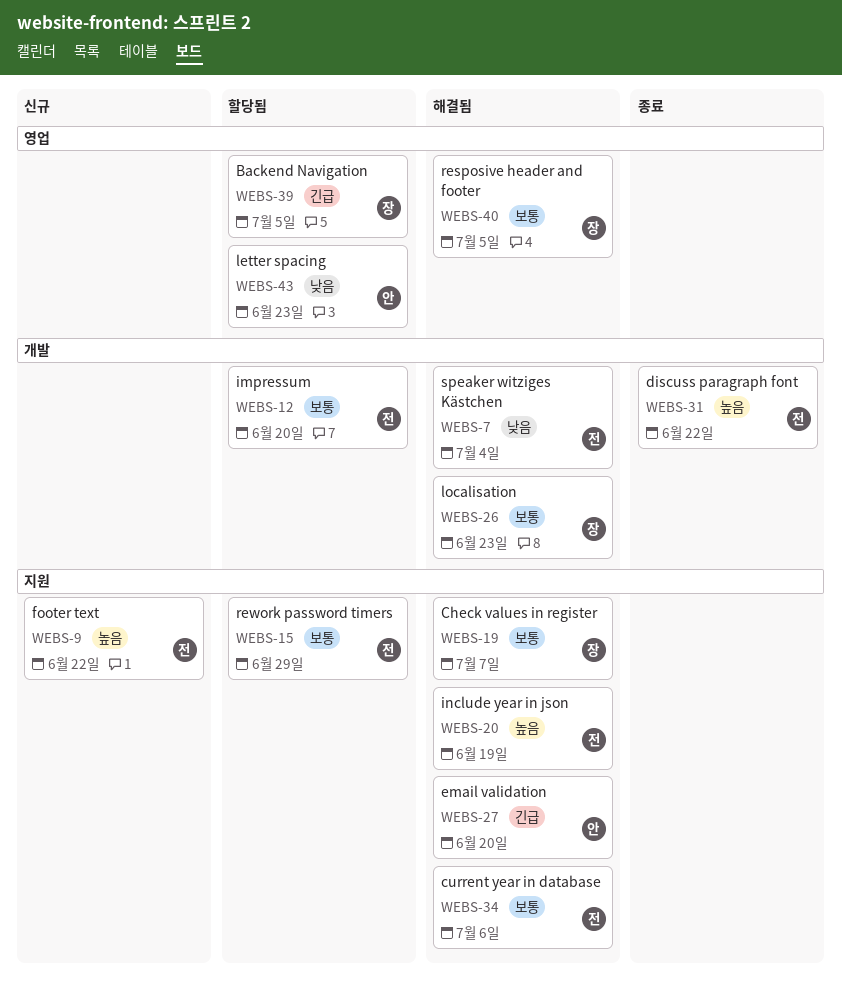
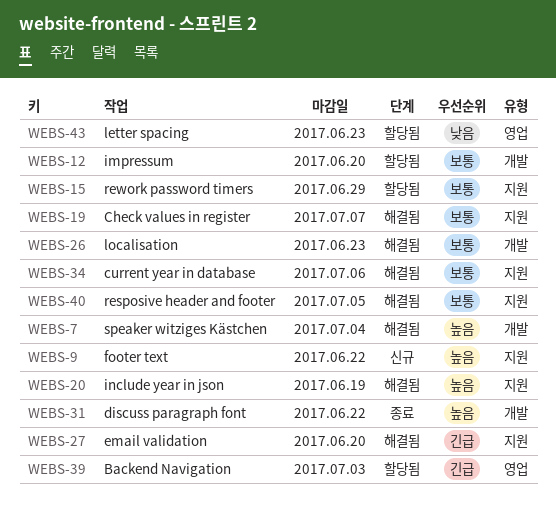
WEBS-7, priority: 낮음 -> 높음
WEBS-39, due: Jul 5 -> Jul 3
WEBS-40, label: 영업 -> 지원

